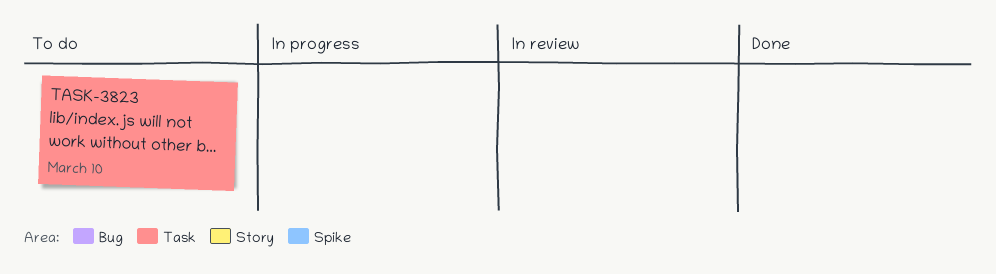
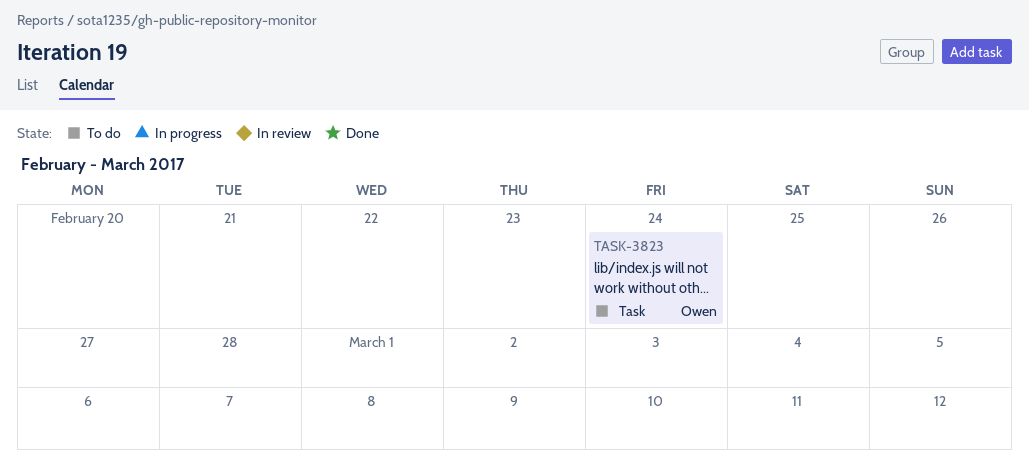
TASK-3823, due: Mar 10 -> Feb 24

